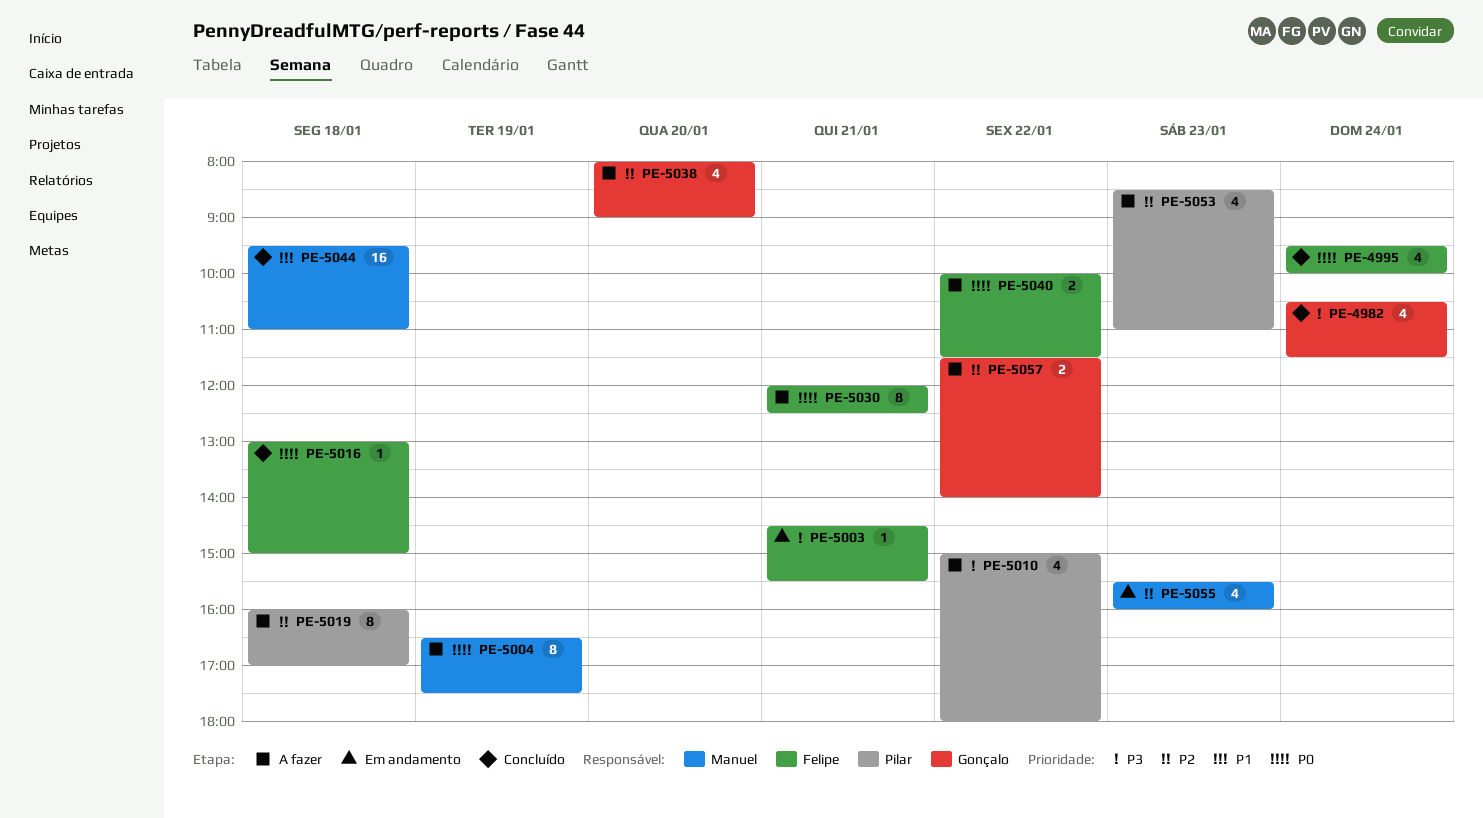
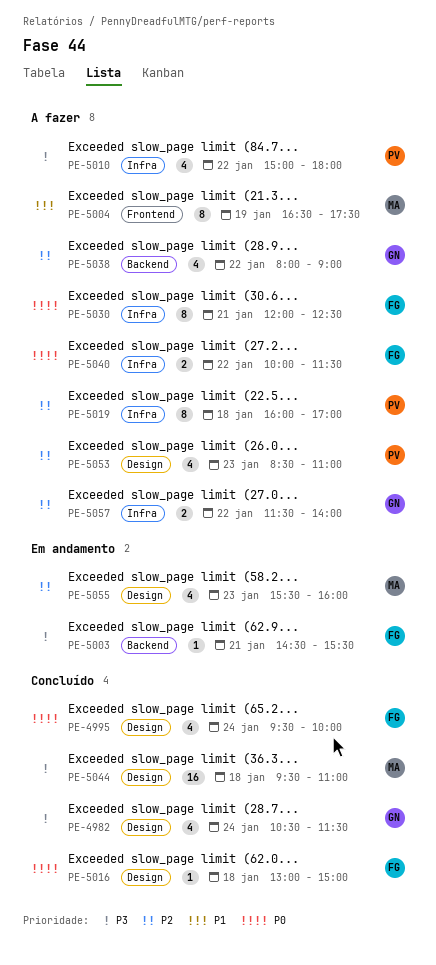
PE-5004, priority: P0 -> P1
PE-5038, day: Jan 20 -> Jan 22
PE-5044, priority: P1 -> P3

